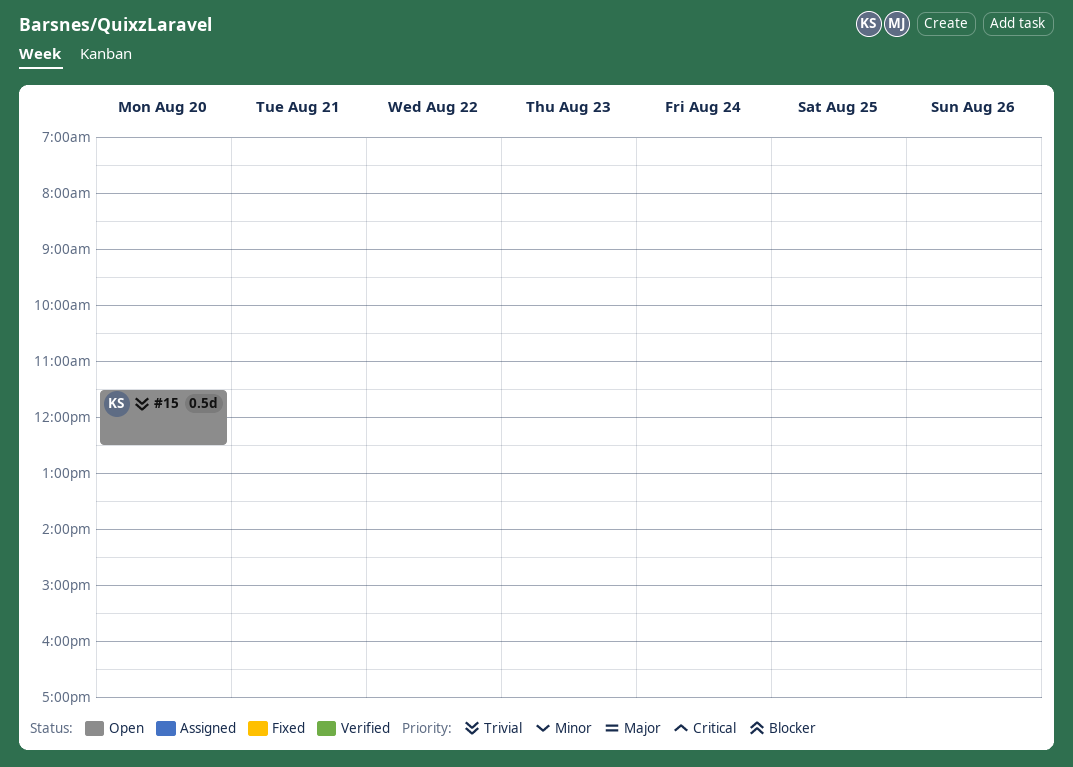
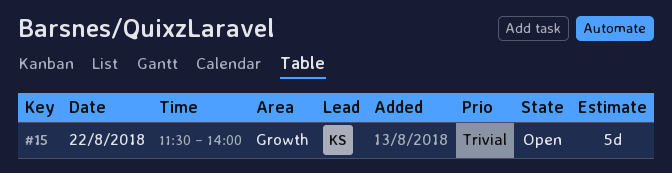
#15, estimate: 0.5d -> 5d
#15, day: Aug 20 -> Aug 22
#15, ends: 12:30 -> 14:00

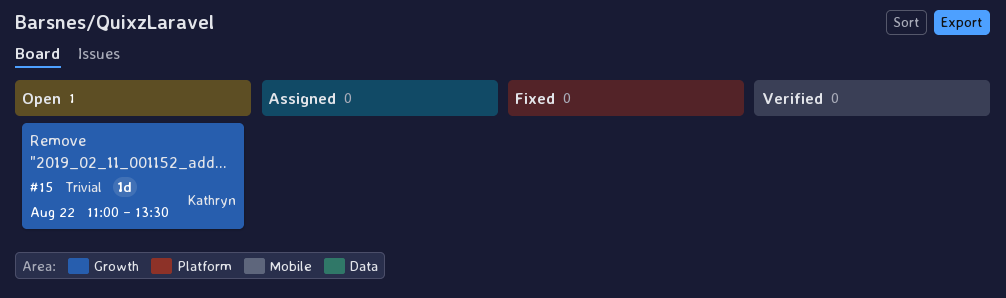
#15, estimate: 5d -> 1d
#15, begins: 11:30 -> 11:00
#15, ends: 14:00 -> 13:30

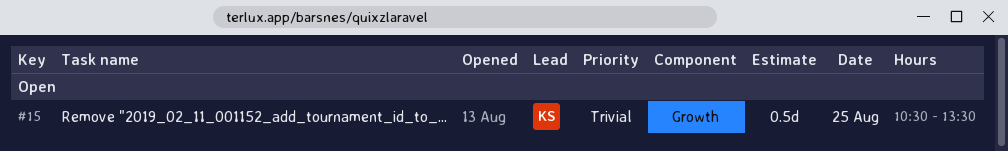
#15, estimate: 1d -> 0.5d
#15, day: Aug 22 -> Aug 25
#15, begins: 11:00 -> 10:30

